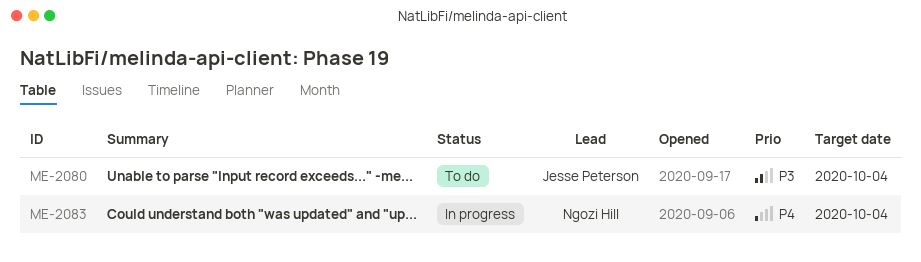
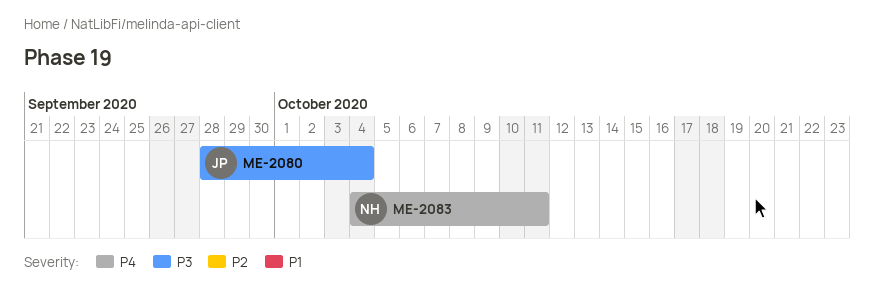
ME-2083, due: Oct 4 -> Oct 11

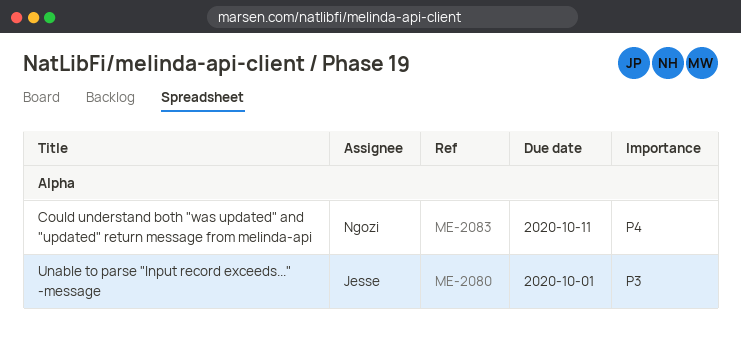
ME-2080, due: Oct 4 -> Oct 1

